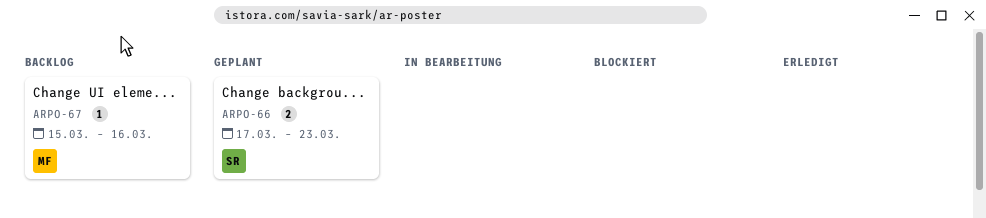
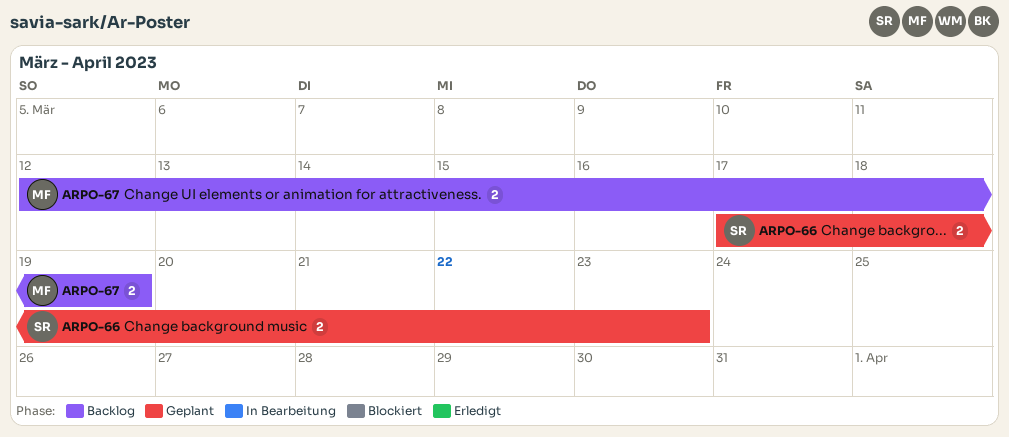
ARPO-67, estimate: 1 -> 2
ARPO-67, start: Mar 15 -> Mar 12
ARPO-67, due: Mar 16 -> Mar 19

